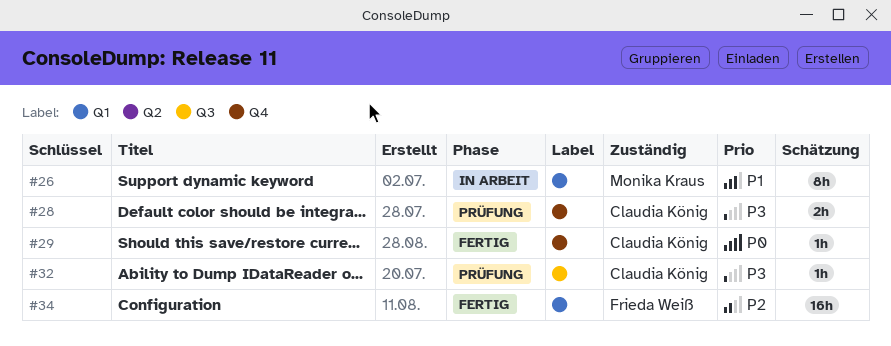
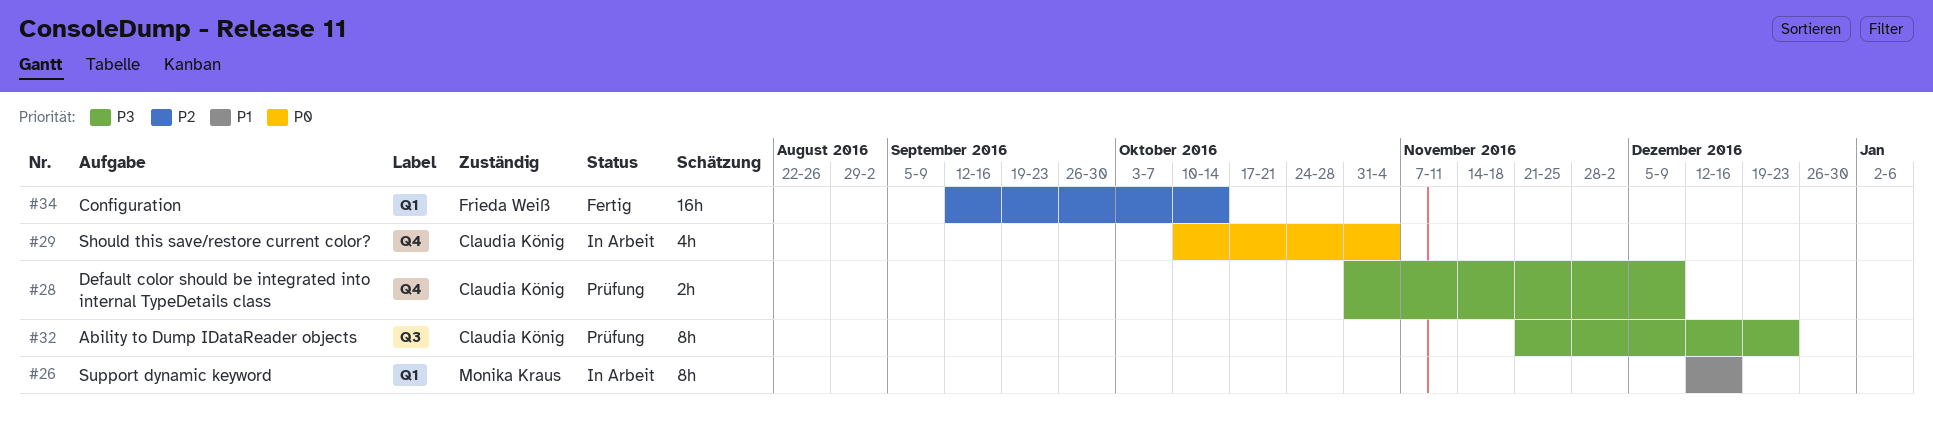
#29, status: Fertig -> In Arbeit
#29, estimate: 1h -> 4h
#32, estimate: 1h -> 8h

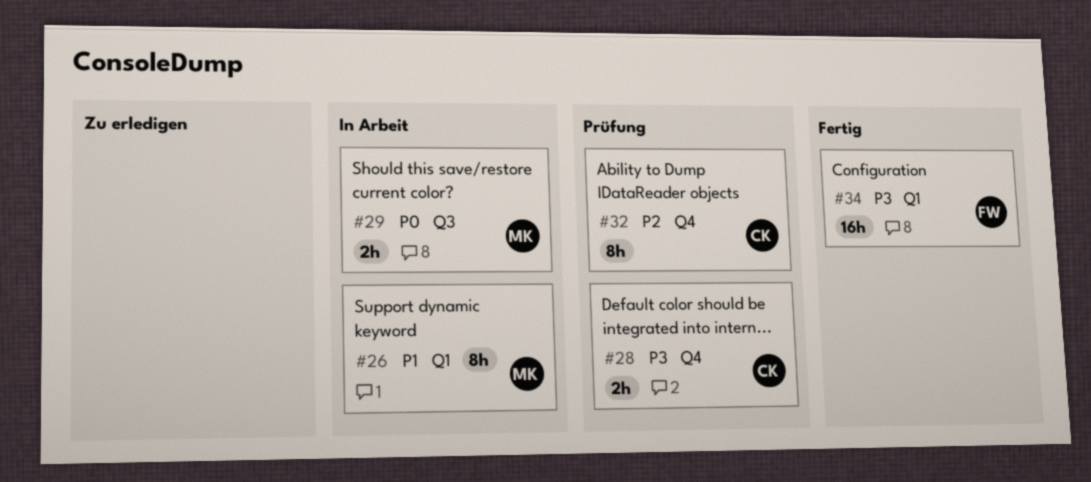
#29, owner: Claudia König -> Monika Kraus
#29, label: Q4 -> Q3
#29, estimate: 4h -> 2h
#32, priority: P3 -> P2
#32, label: Q3 -> Q4
#34, priority: P2 -> P3

